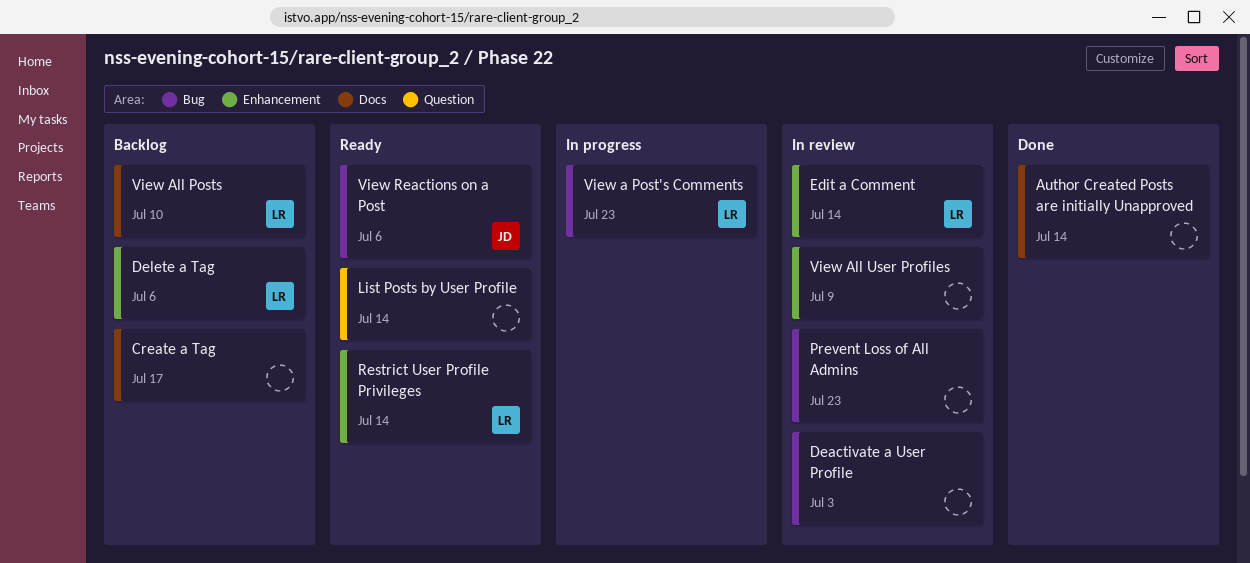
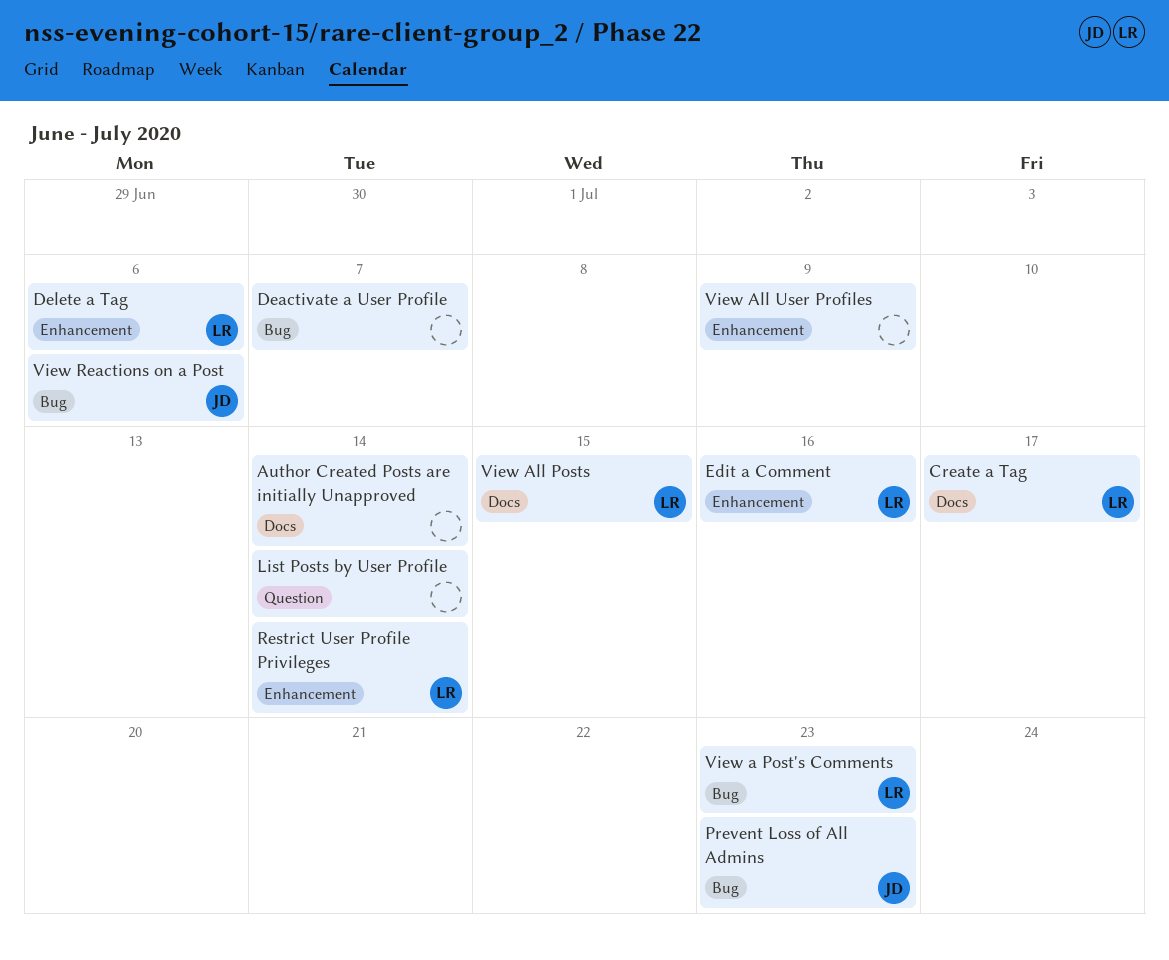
Create a Tag, owner: none -> LR
Deactivate a User Profile, due: Jul 3 -> Jul 7
Edit a Comment, due: Jul 14 -> Jul 16
Prevent Loss of All Admins, owner: none -> JD
View All Posts, due: Jul 10 -> Jul 15

